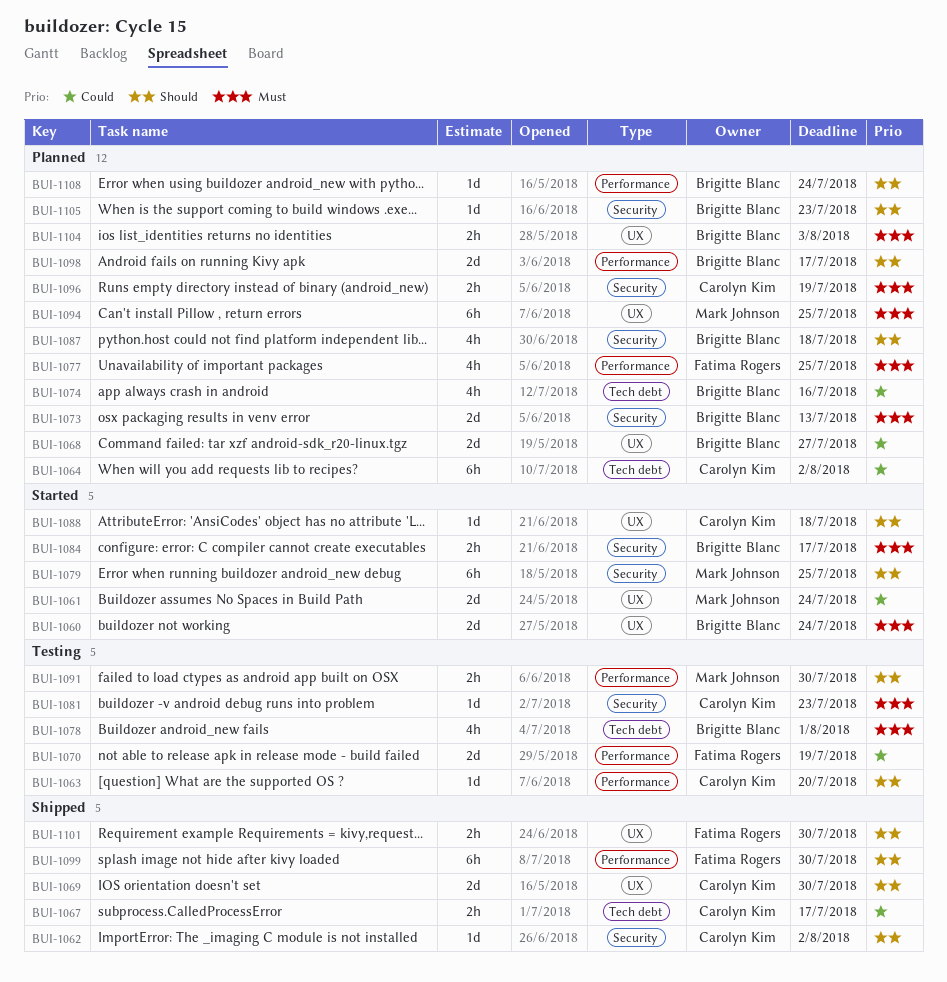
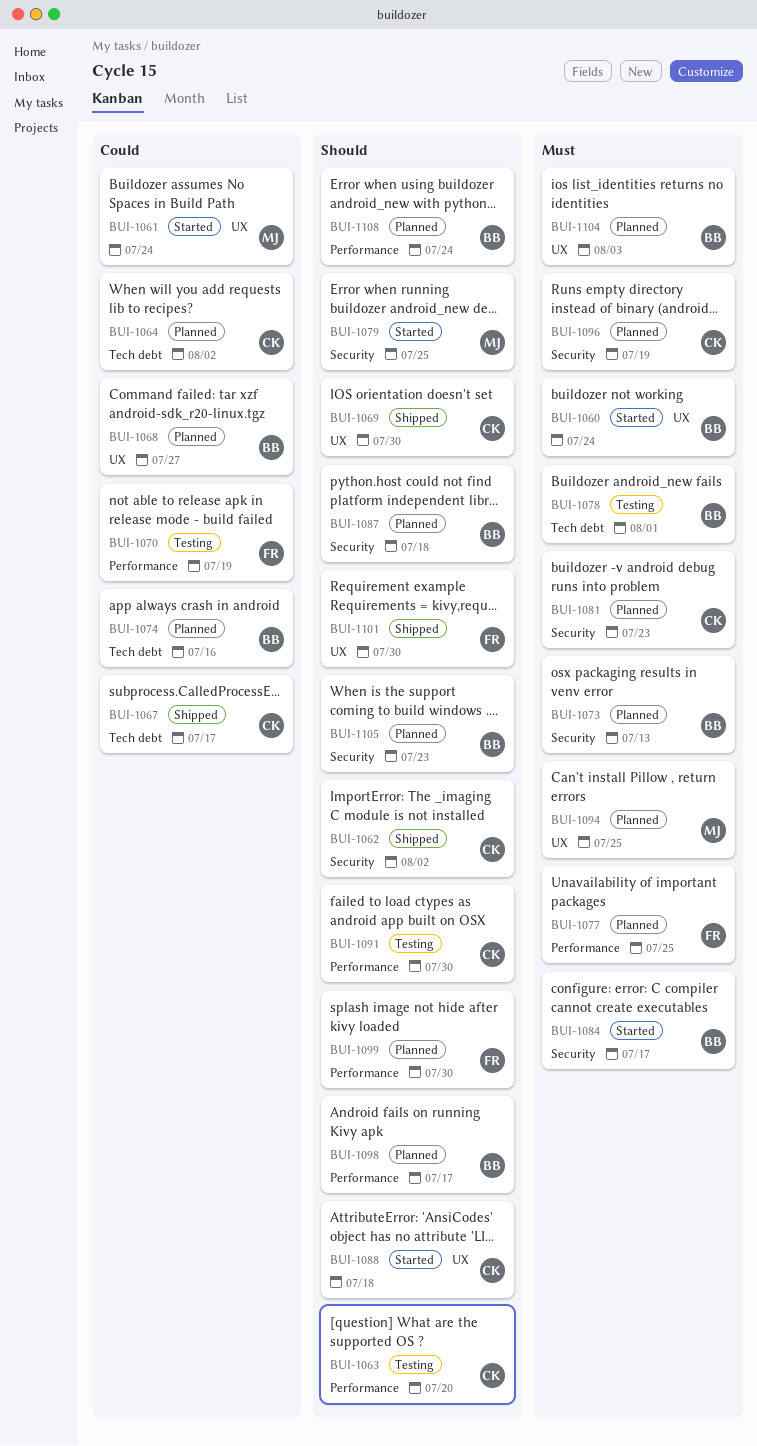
BUI-1081, status: Testing -> Planned
BUI-1091, owner: Mark Johnson -> Carolyn Kim
BUI-1099, status: Shipped -> Planned

